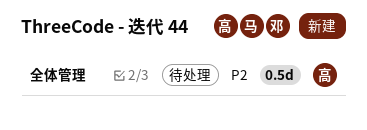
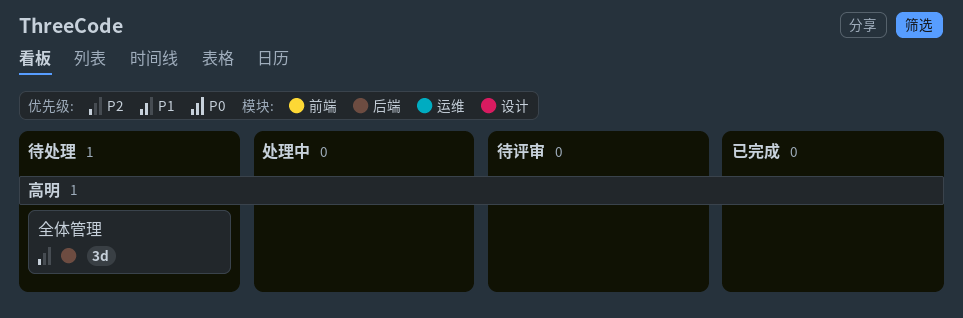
全体管理, estimate: 0.5d -> 3d

